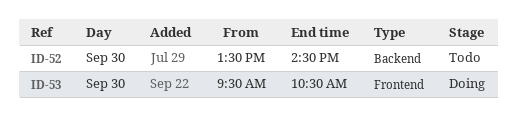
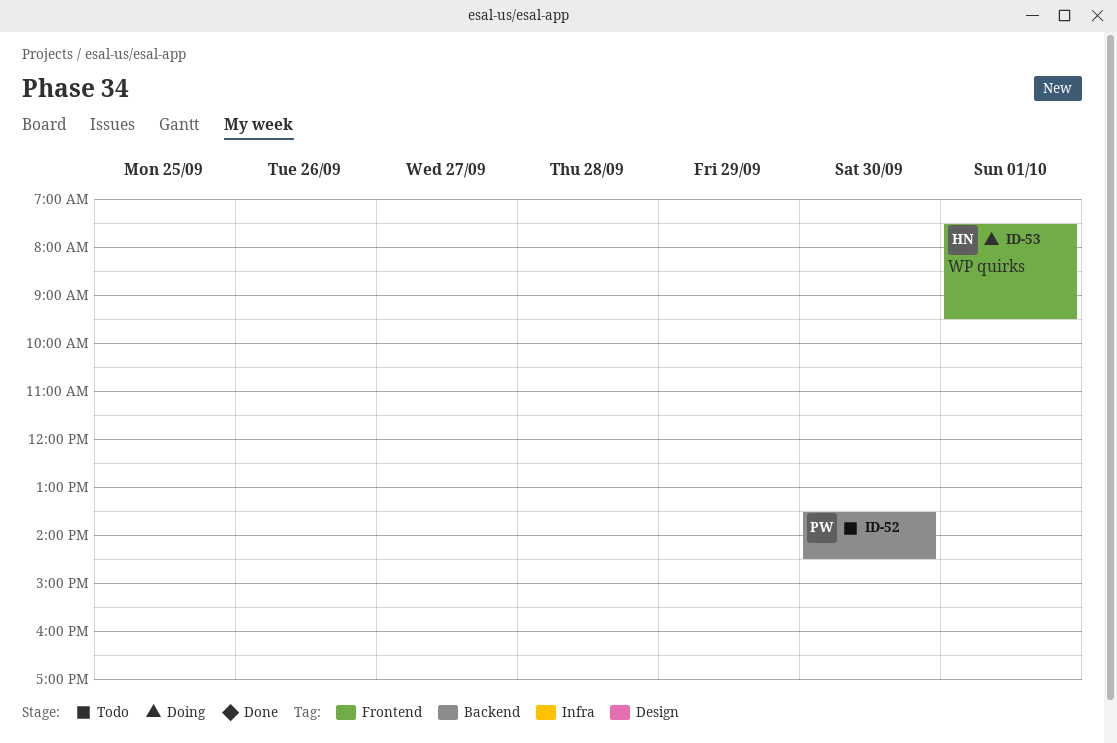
ID-53, day: Sep 30 -> Oct 1
ID-53, begins: 09:30 -> 07:30
ID-53, ends: 10:30 -> 09:30

